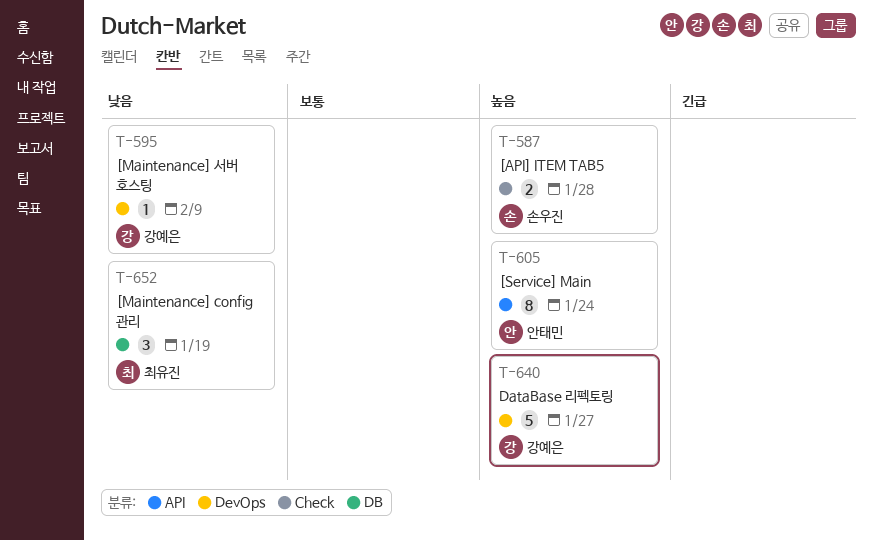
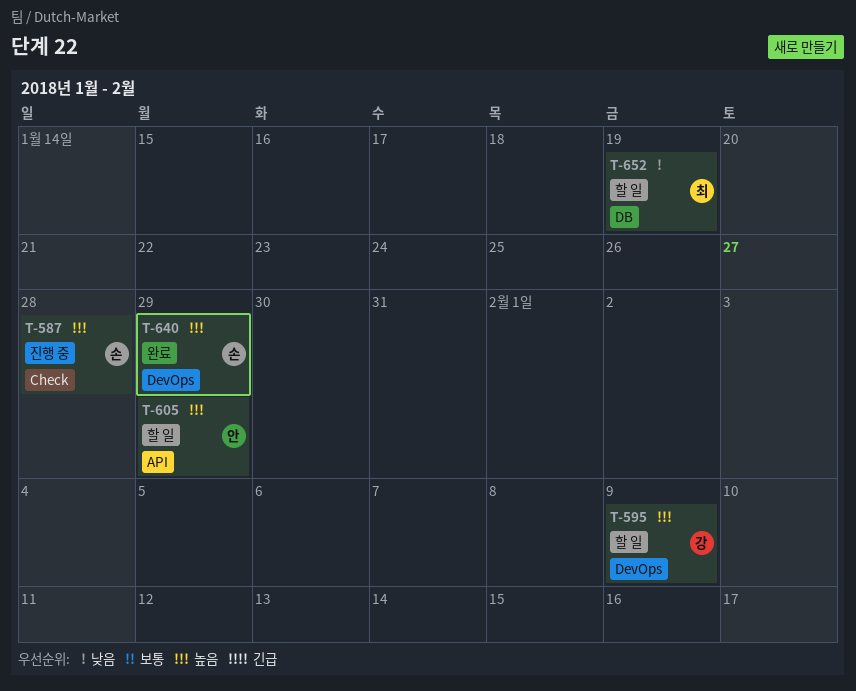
T-595, priority: 낮음 -> 높음
T-605, due: Jan 24 -> Jan 29
T-640, owner: 강예은 -> 손우진
T-640, due: Jan 27 -> Jan 29

